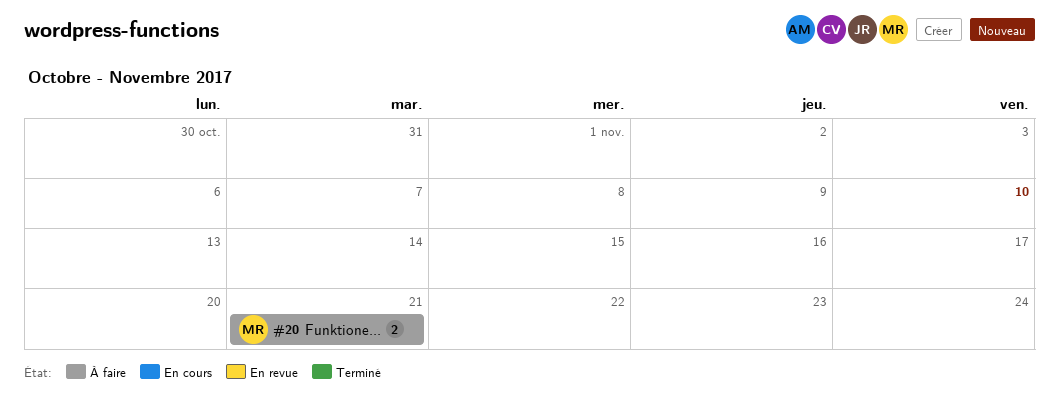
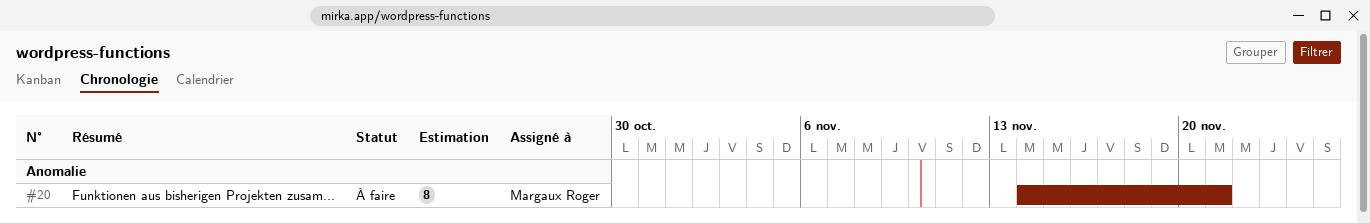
#20, estimate: 2 -> 8
#20, start: Nov 21 -> Nov 14

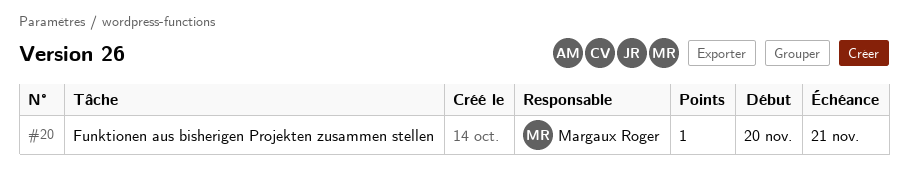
#20, estimate: 8 -> 1
#20, start: Nov 14 -> Nov 20

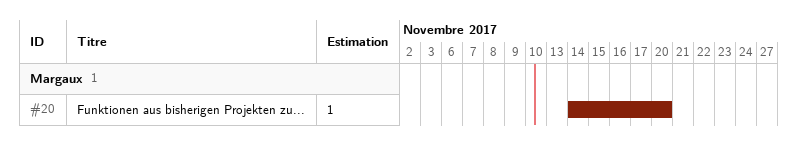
#20, start: Nov 20 -> Nov 14
#20, due: Nov 21 -> Nov 20

